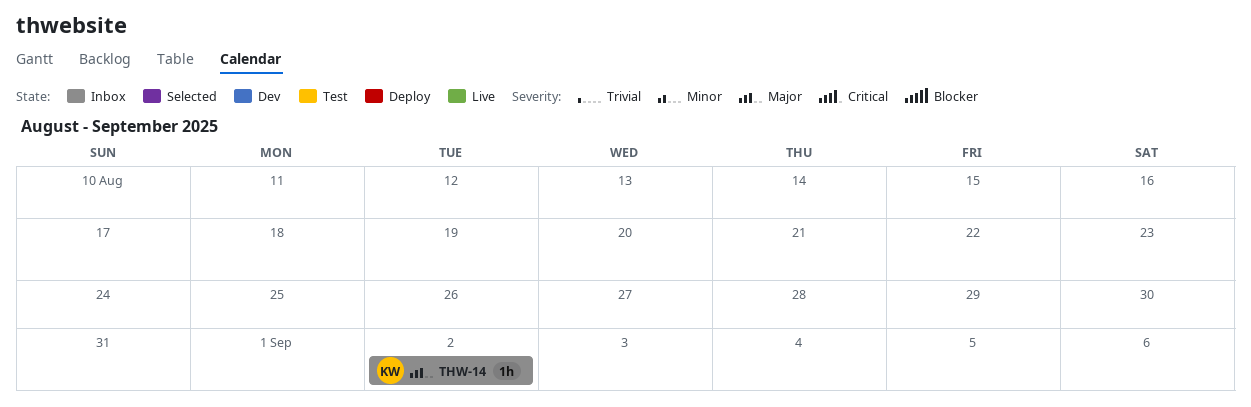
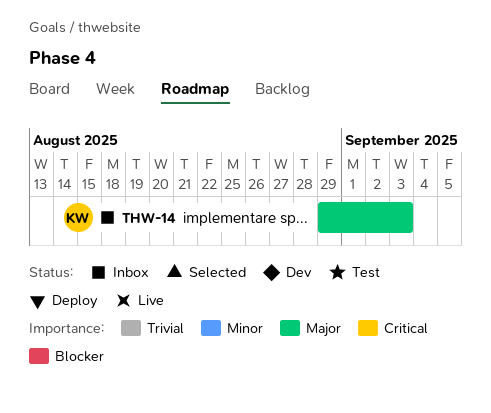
THW-14, start: Sep 2 -> Aug 29
THW-14, due: Sep 2 -> Sep 3

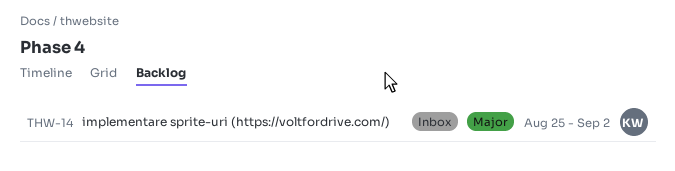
THW-14, start: Aug 29 -> Aug 25
THW-14, due: Sep 3 -> Sep 2

